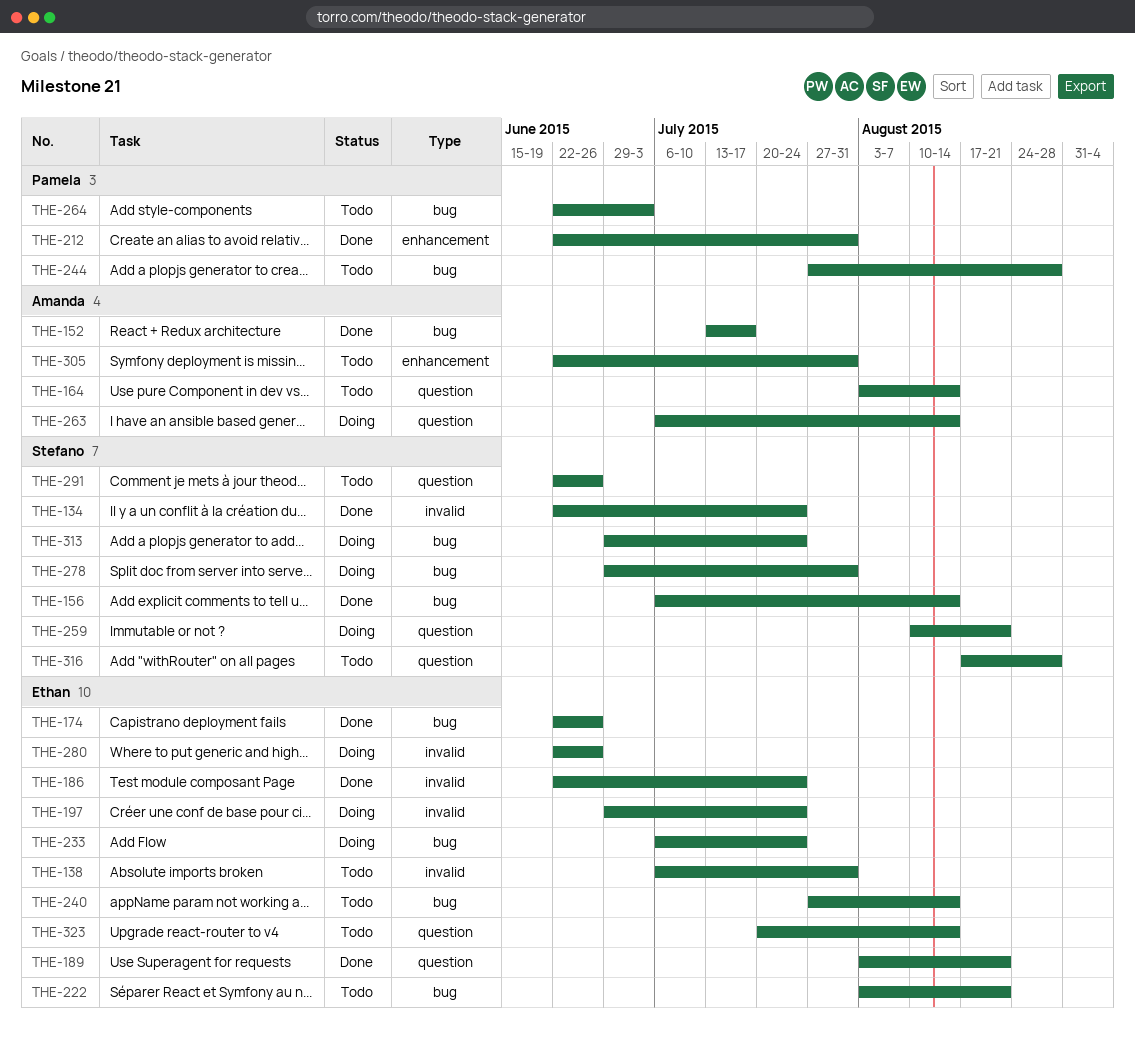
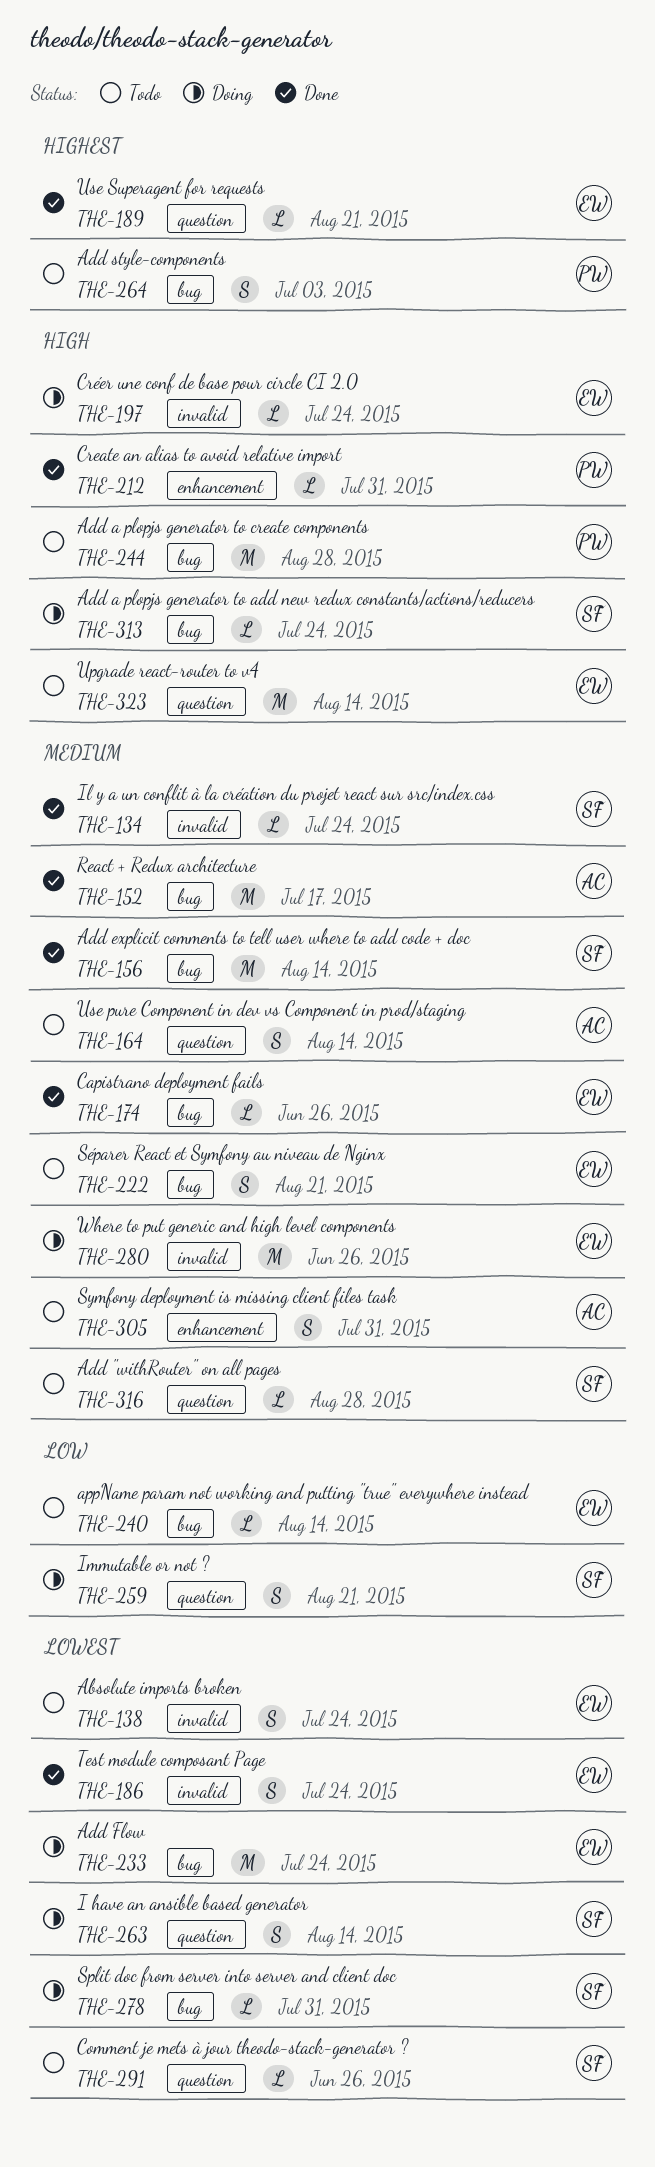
THE-138, due: Jul 31 -> Jul 24
THE-263, owner: Amanda -> Stefano

